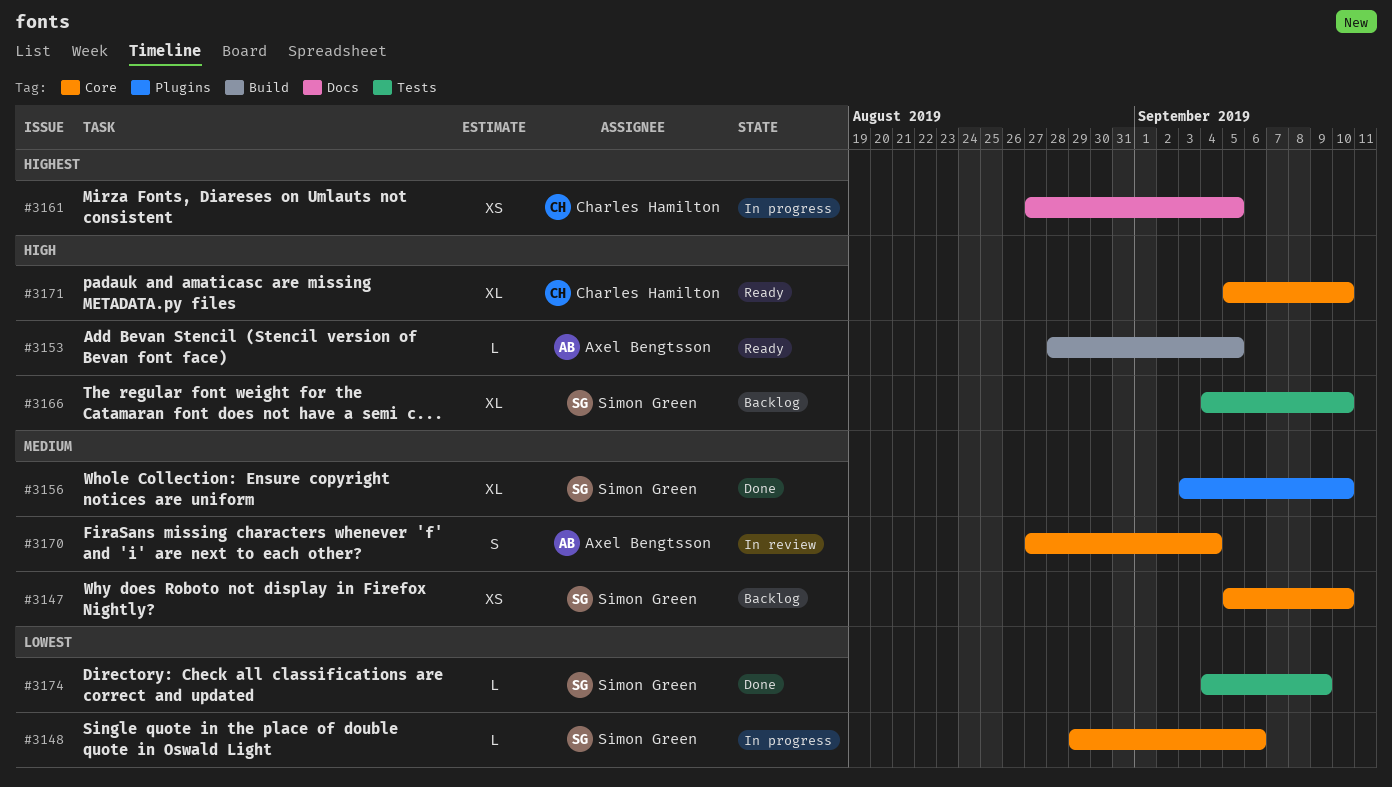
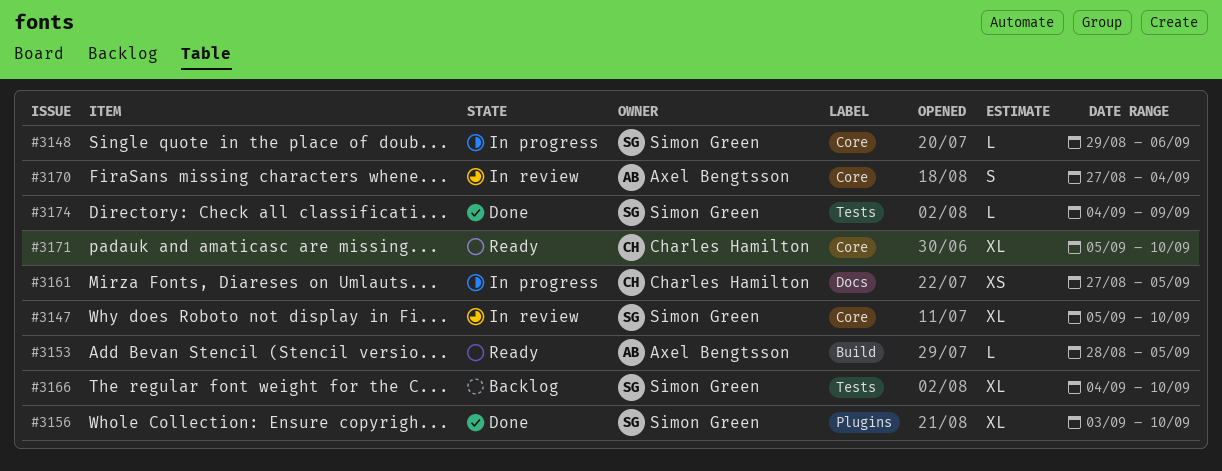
#3147, status: Backlog -> In review
#3147, estimate: XS -> XL

